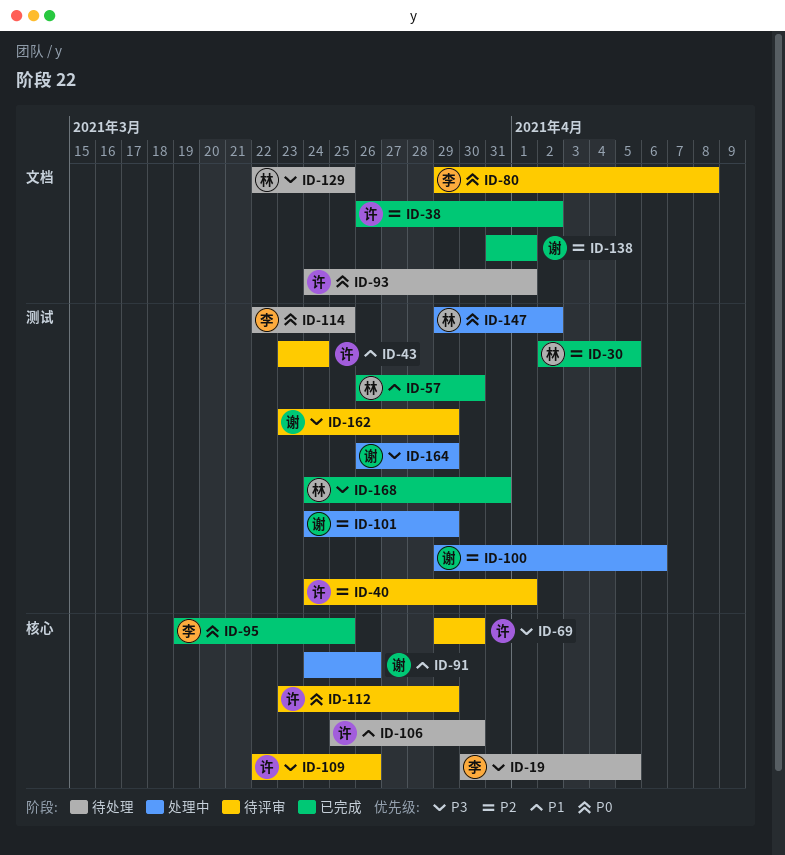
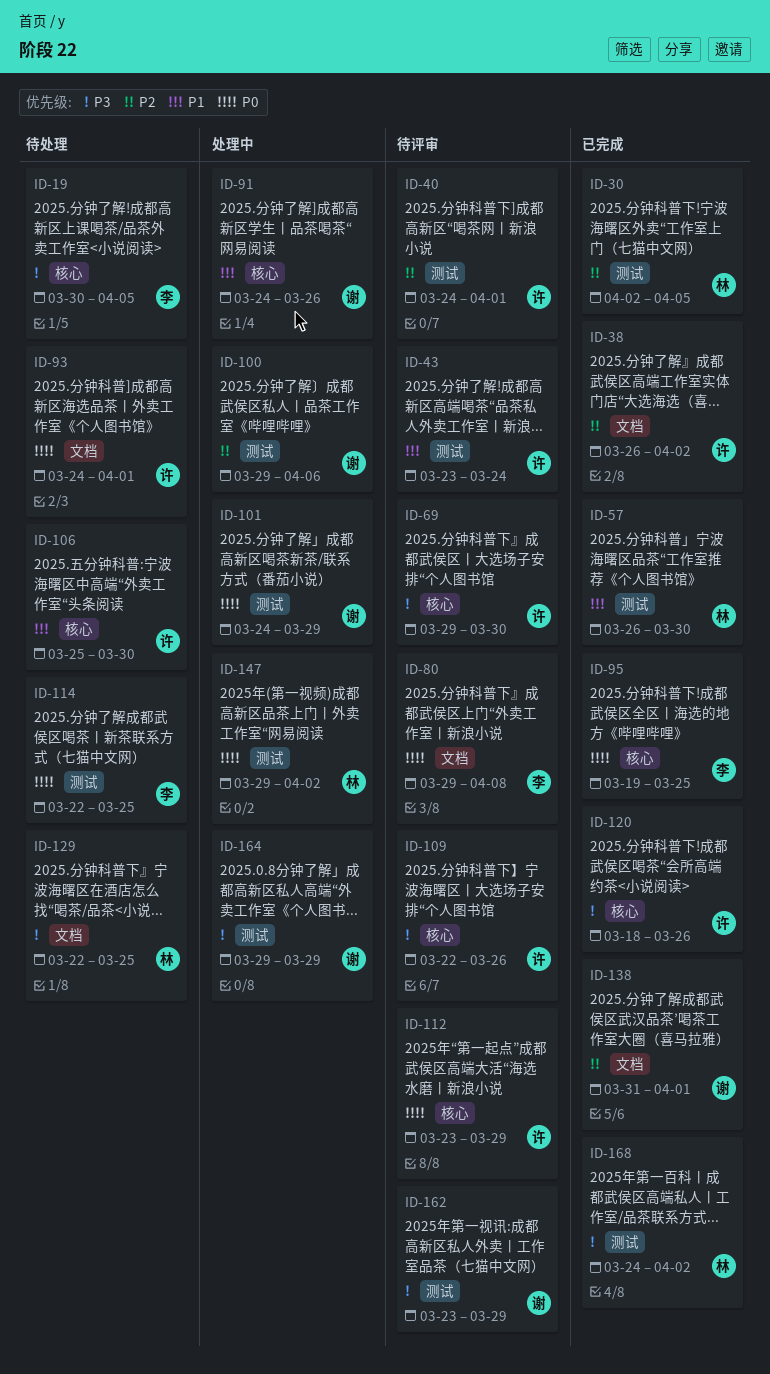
ID-101, priority: P2 -> P0
ID-120: none -> present
ID-164, start: Mar 26 -> Mar 29
ID-168, due: Mar 31 -> Apr 2

